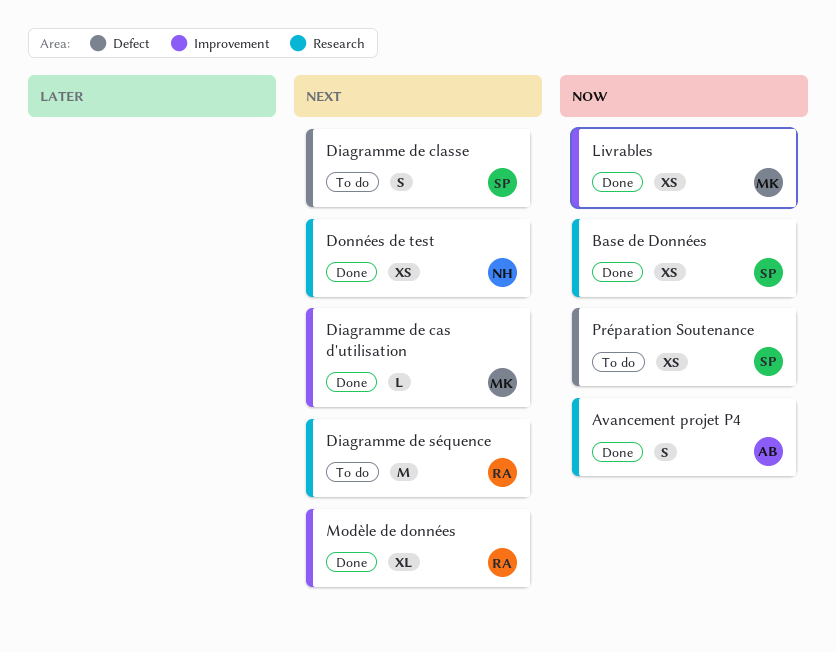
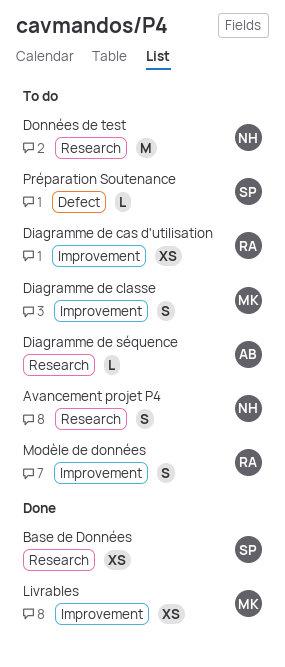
Avancement projet P4, status: Done -> To do
Avancement projet P4, owner: AB -> NH
Diagramme de cas d'utilisation, status: Done -> To do
Diagramme de cas d'utilisation, owner: MK -> RA
Diagramme de cas d'utilisation, estimate: L -> XS
Diagramme de classe, owner: SP -> MK
Diagramme de classe, label: Defect -> Improvement
Diagramme de séquence, owner: RA -> AB
Diagramme de séquence, estimate: M -> L
Données de test, status: Done -> To do
Données de test, estimate: XS -> M
Modèle de données, status: Done -> To do
Modèle de données, estimate: XL -> S
Préparation Soutenance, estimate: XS -> L

